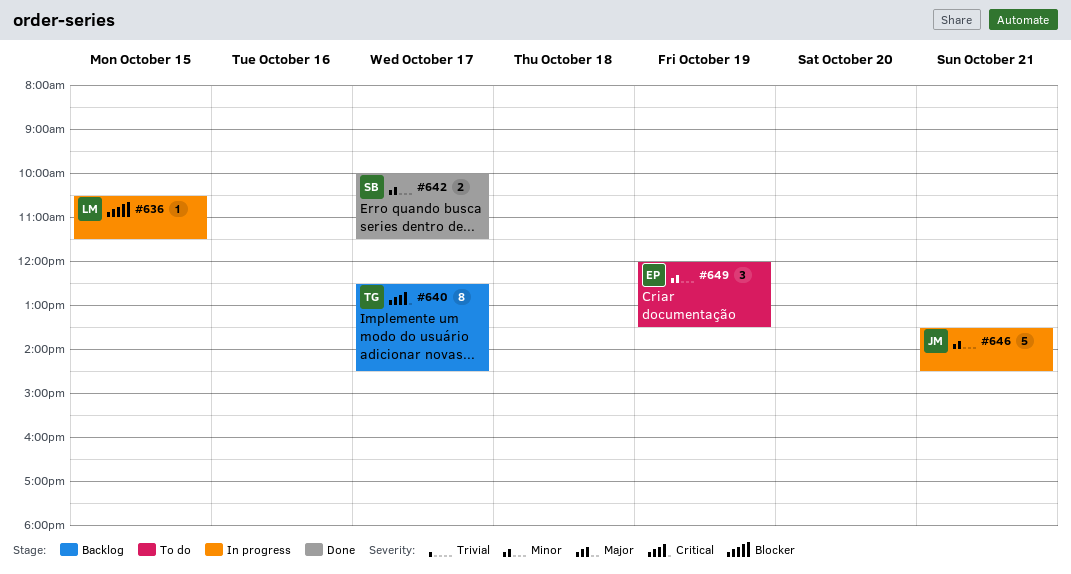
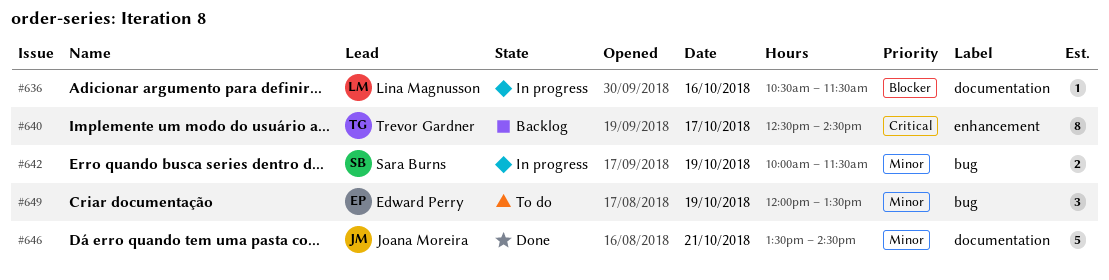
#636, day: Oct 15 -> Oct 16
#642, status: Done -> In progress
#642, day: Oct 17 -> Oct 19
#646, status: In progress -> Done

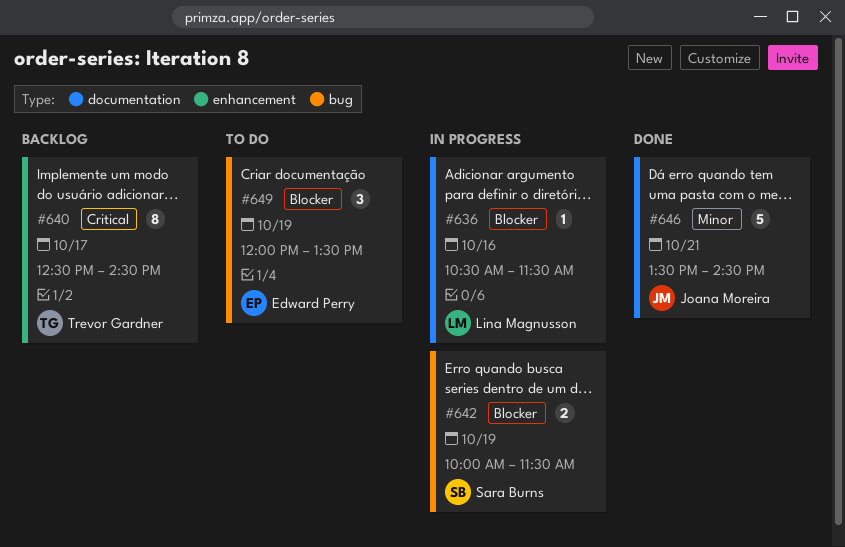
#642, priority: Minor -> Blocker
#649, priority: Minor -> Blocker

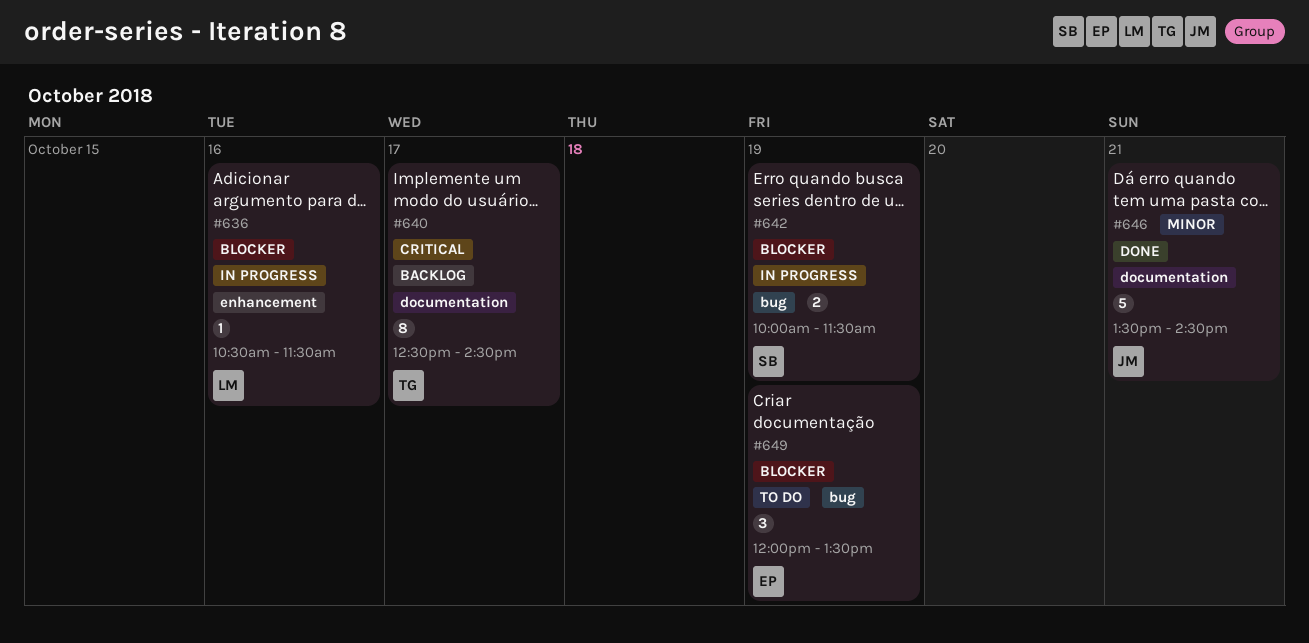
#636, label: documentation -> enhancement
#640, label: enhancement -> documentation

